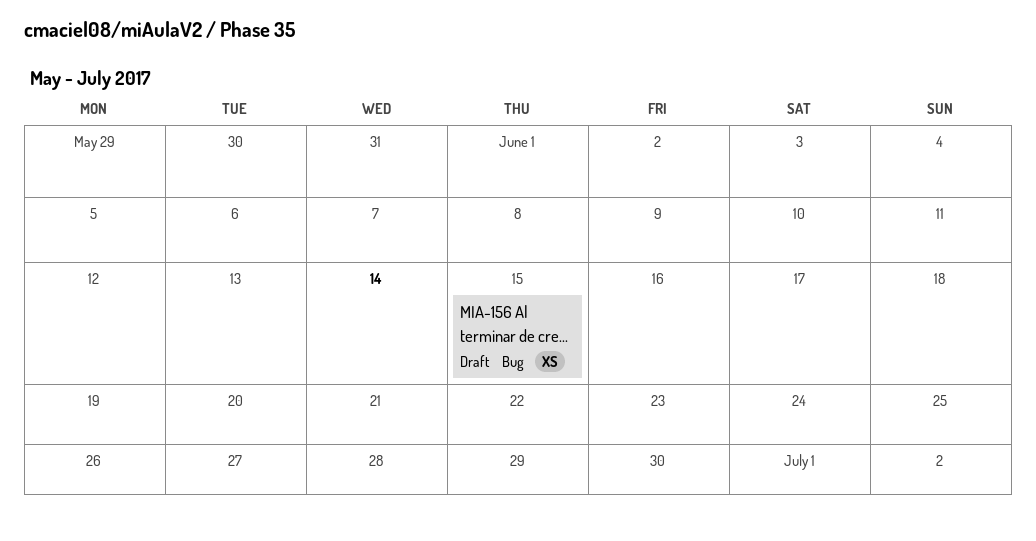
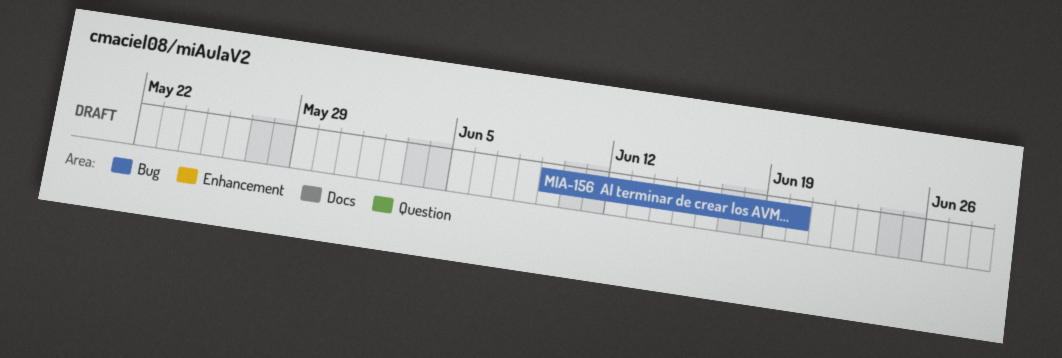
MIA-156, due: Jun 15 -> Jun 20

